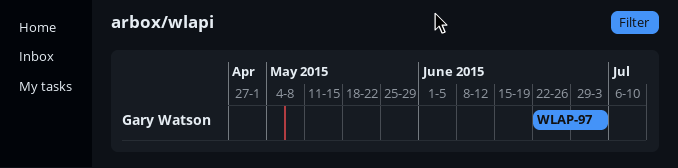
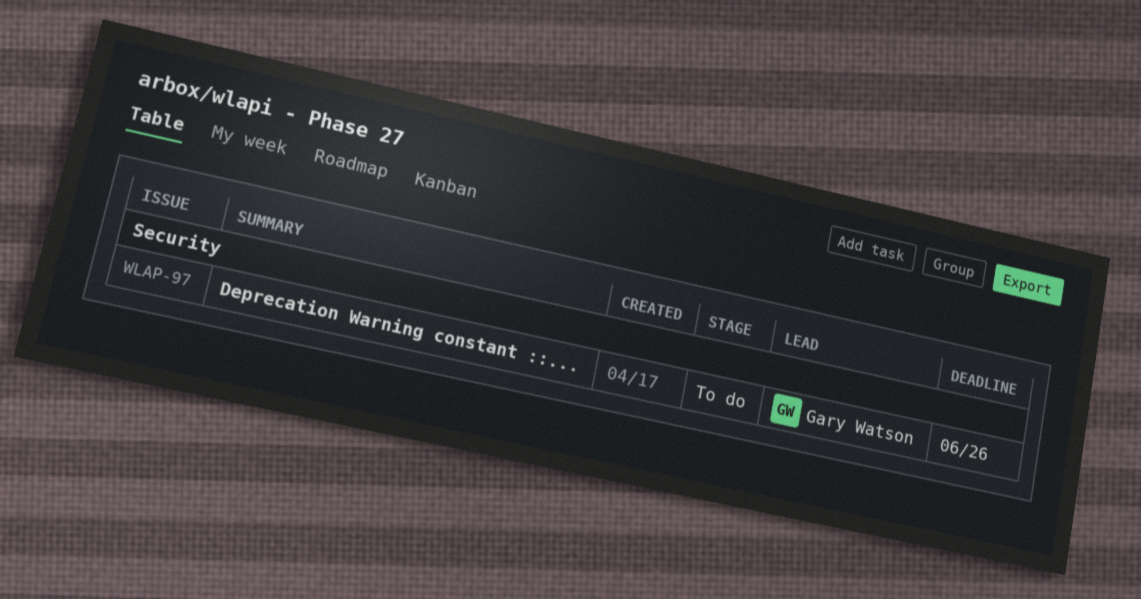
WLAP-97, due: Jul 3 -> Jun 26

